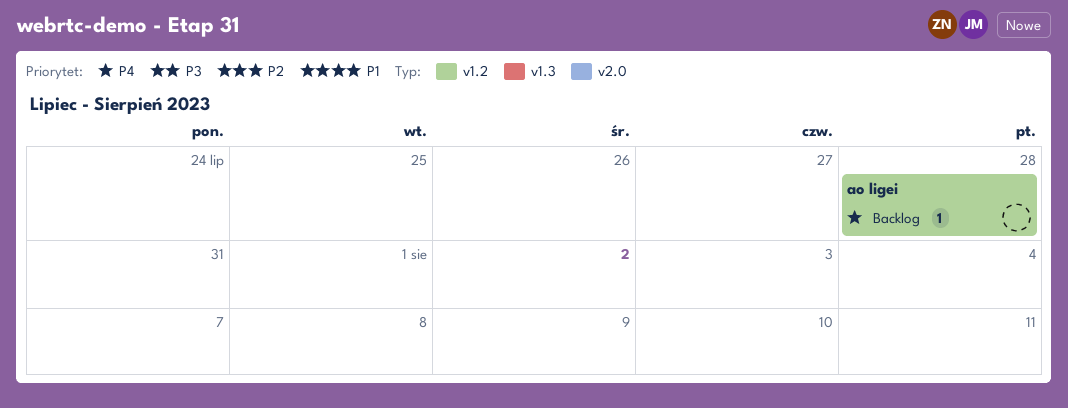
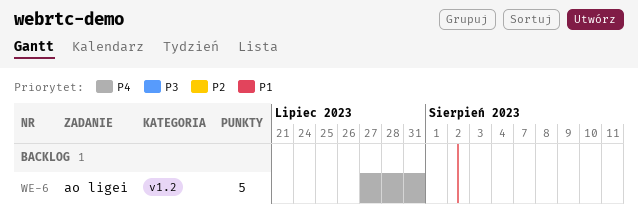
ao ligei, estimate: 1 -> 5
ao ligei, due: Jul 28 -> Jul 31

